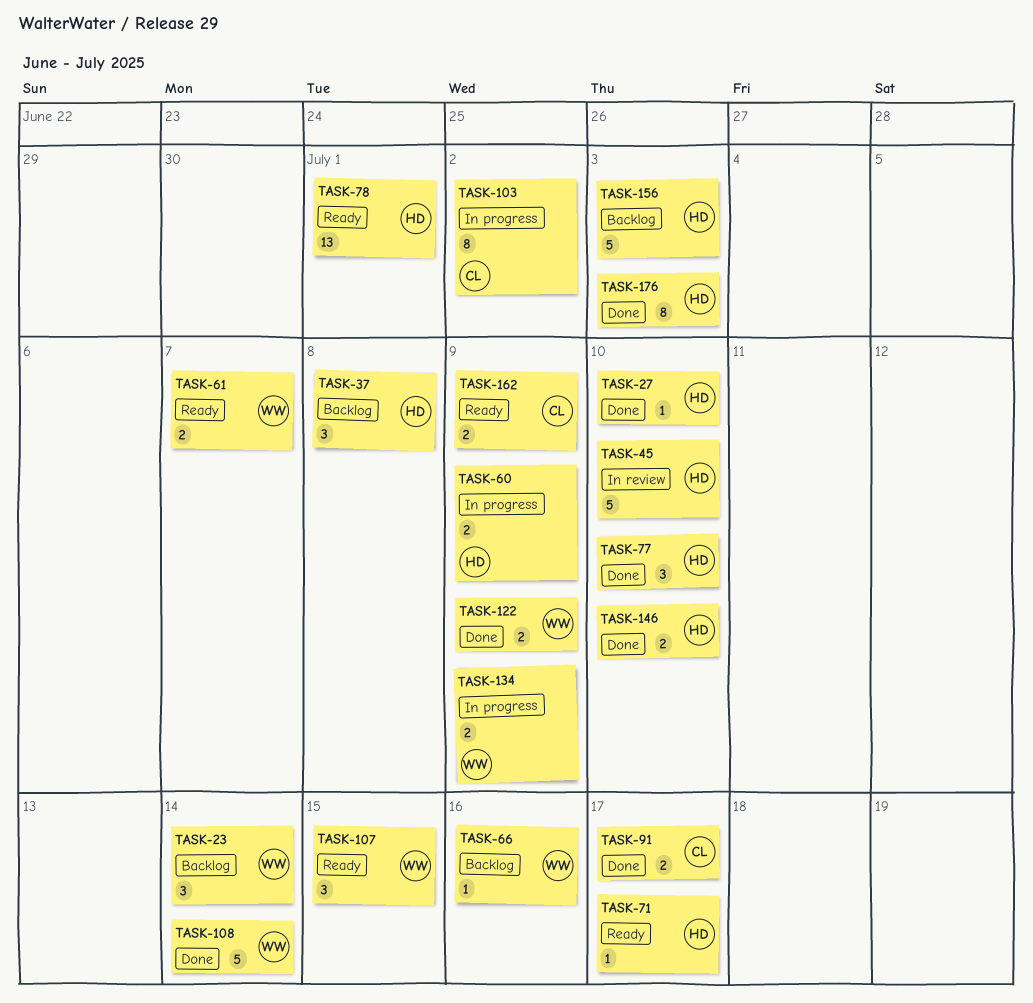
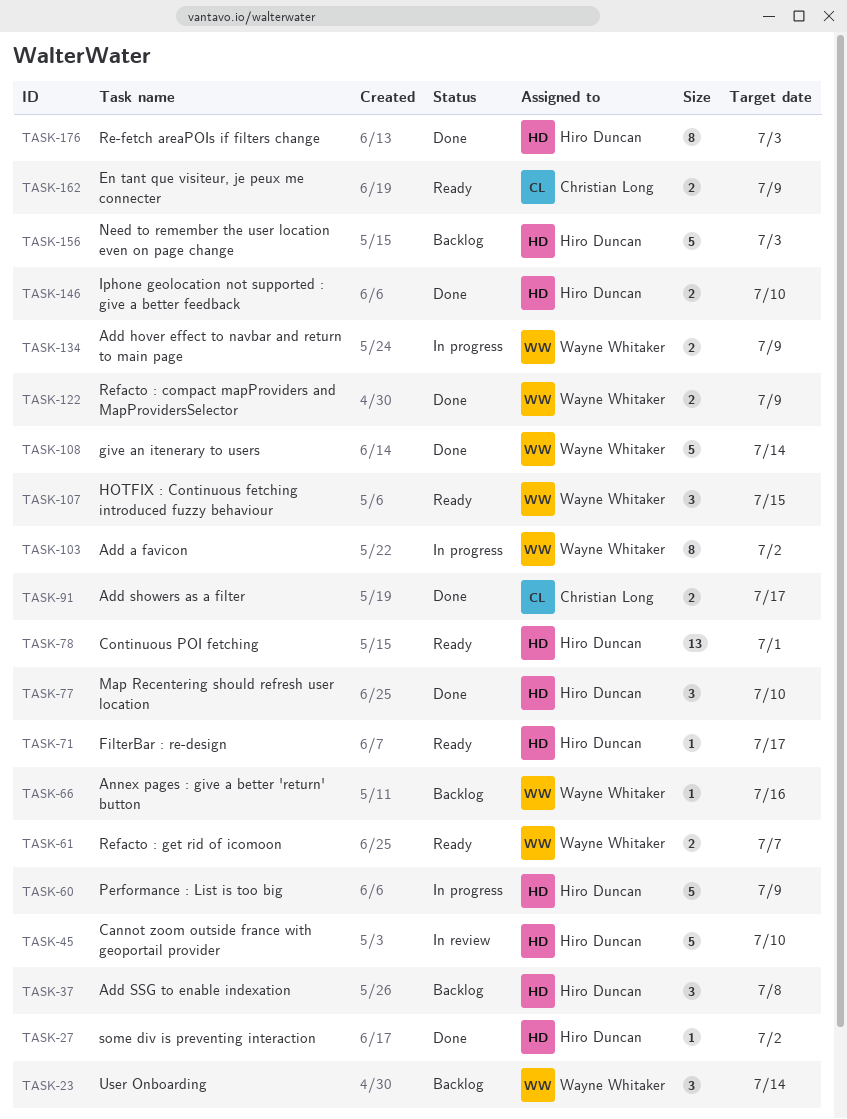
TASK-27, due: Jul 10 -> Jul 2
TASK-60, estimate: 2 -> 5
TASK-103, owner: Christian Long -> Wayne Whitaker

